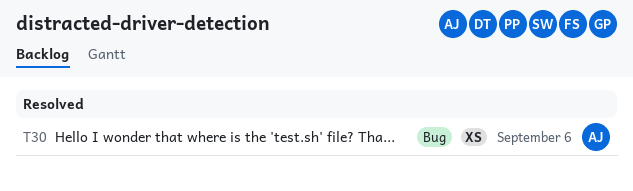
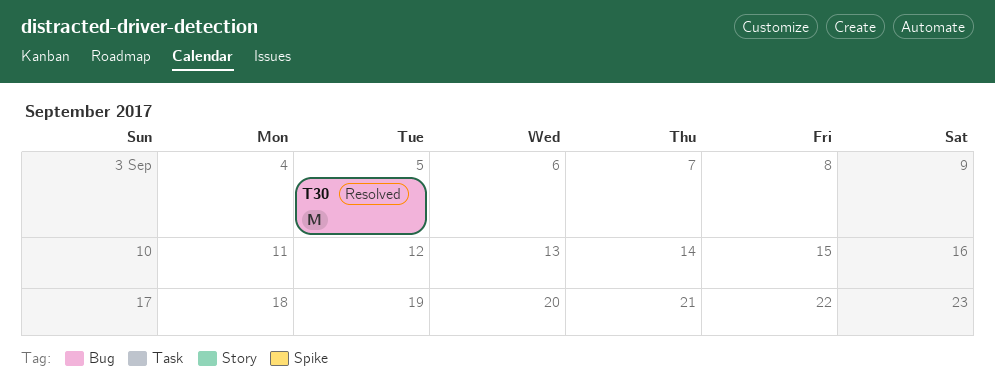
T30, estimate: XS -> M
T30, due: Sep 6 -> Sep 5

